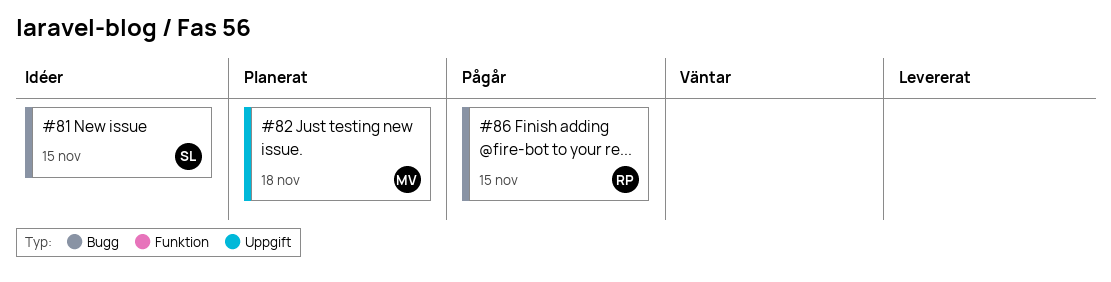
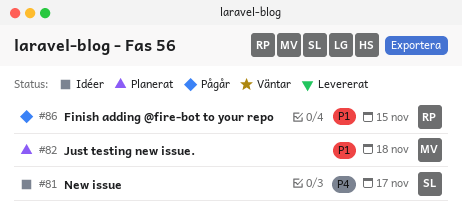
#81, due: Nov 15 -> Nov 17

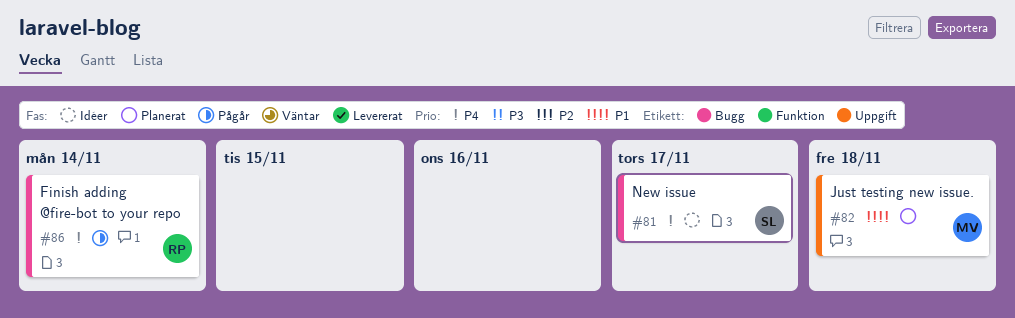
#86, priority: P1 -> P4
#86, due: Nov 15 -> Nov 14

